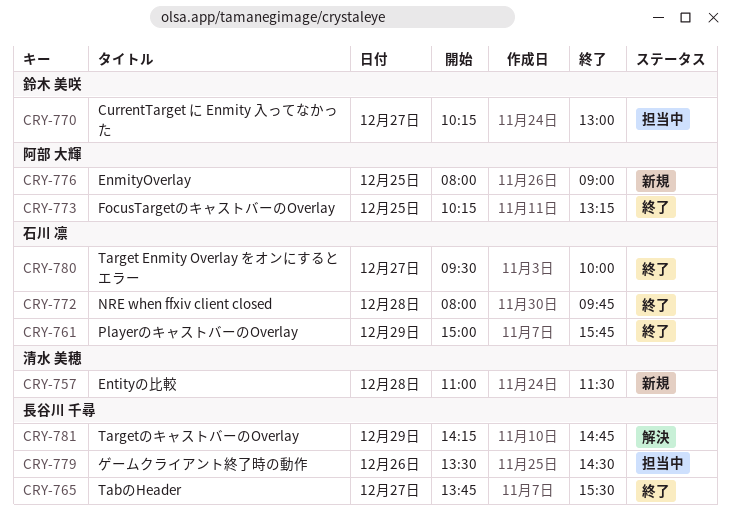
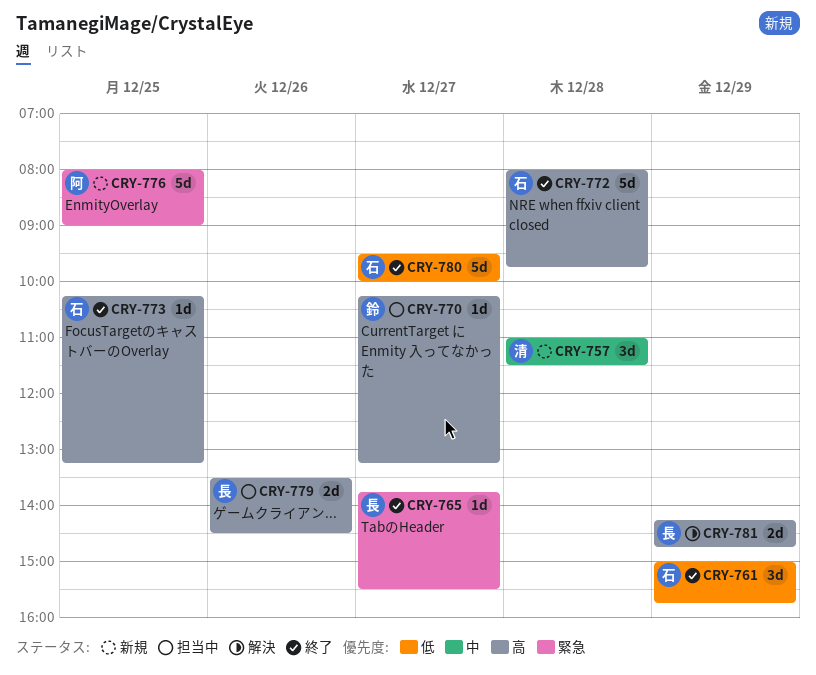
CRY-770, ends: 13:00 -> 13:15
CRY-773, owner: 阿部 大輝 -> 石川 凛

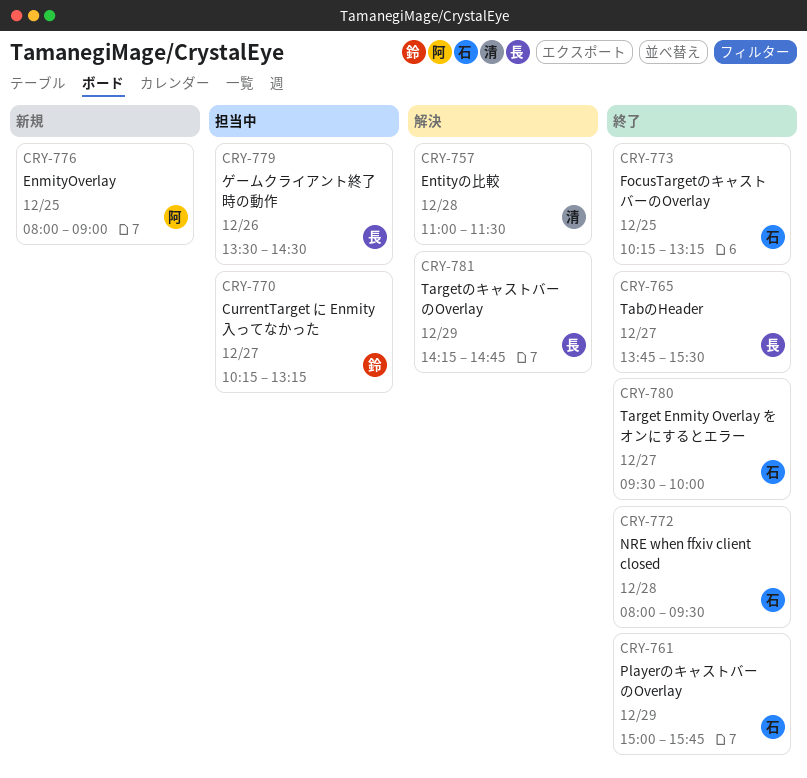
CRY-757, status: 新規 -> 解決
CRY-772, ends: 09:45 -> 09:30

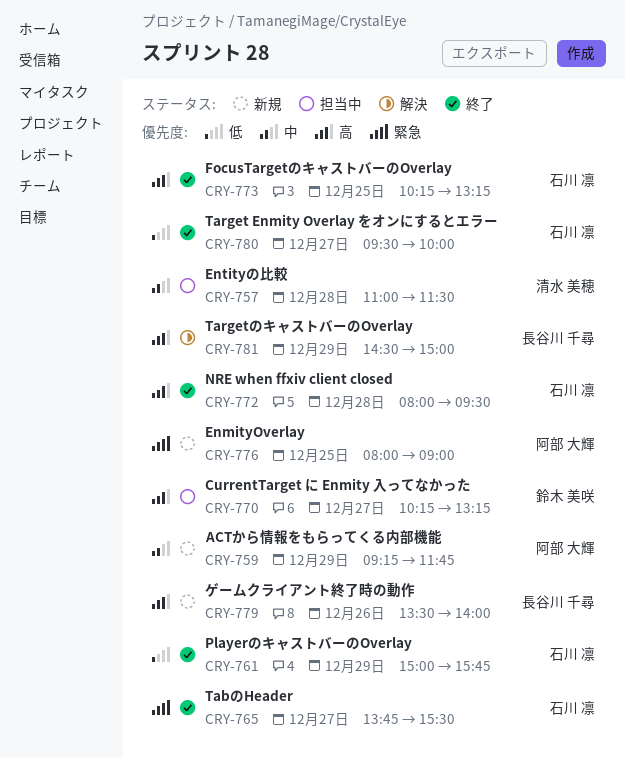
CRY-757, status: 解決 -> 担当中
CRY-759: none -> present
CRY-765, owner: 長谷川 千尋 -> 石川 凛
CRY-779, status: 担当中 -> 新規
CRY-779, ends: 14:30 -> 14:00
CRY-781, begins: 14:15 -> 14:30
CRY-781, ends: 14:45 -> 15:00

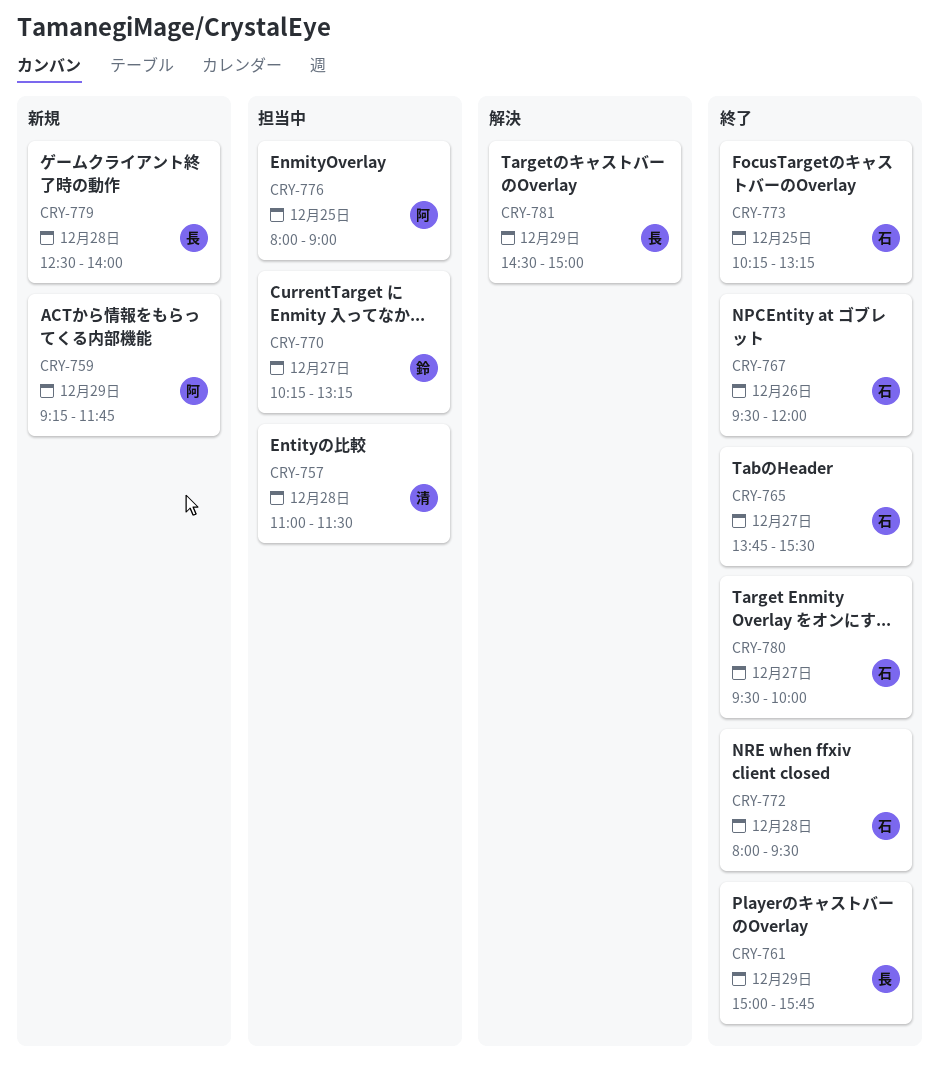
CRY-761, owner: 石川 凛 -> 長谷川 千尋
CRY-767: none -> present
CRY-776, status: 新規 -> 担当中
CRY-779, day: Dec 26 -> Dec 28
CRY-779, begins: 13:30 -> 12:30

